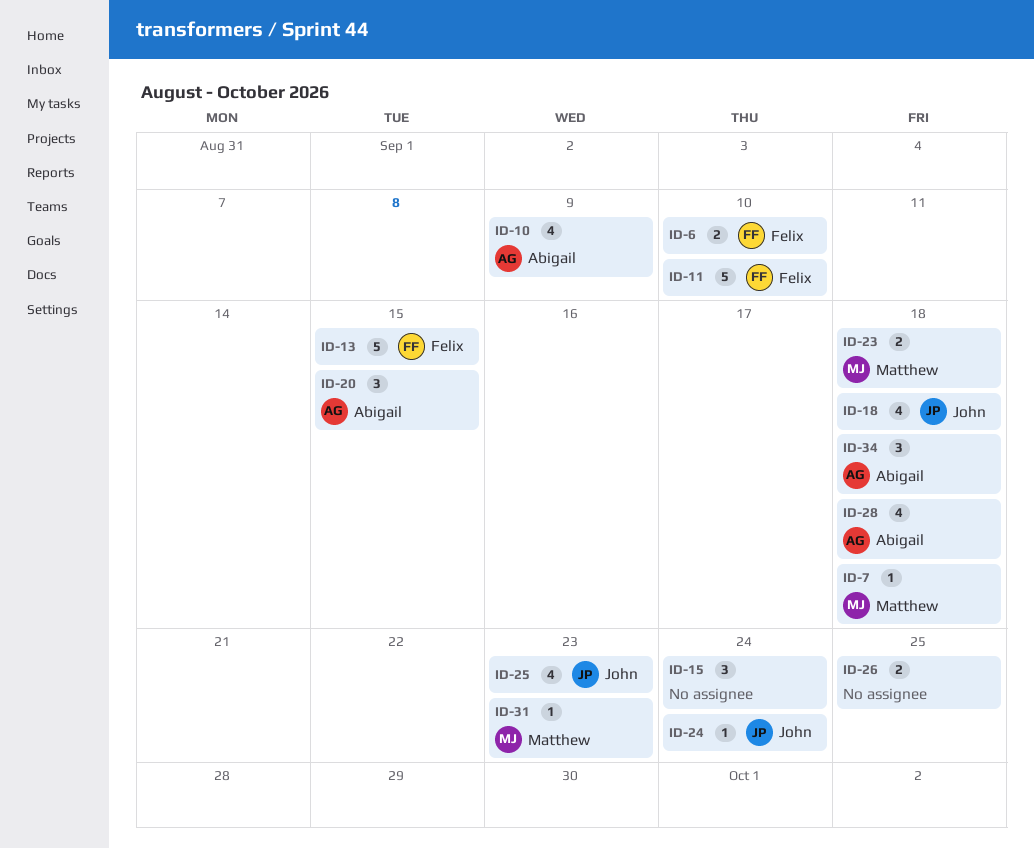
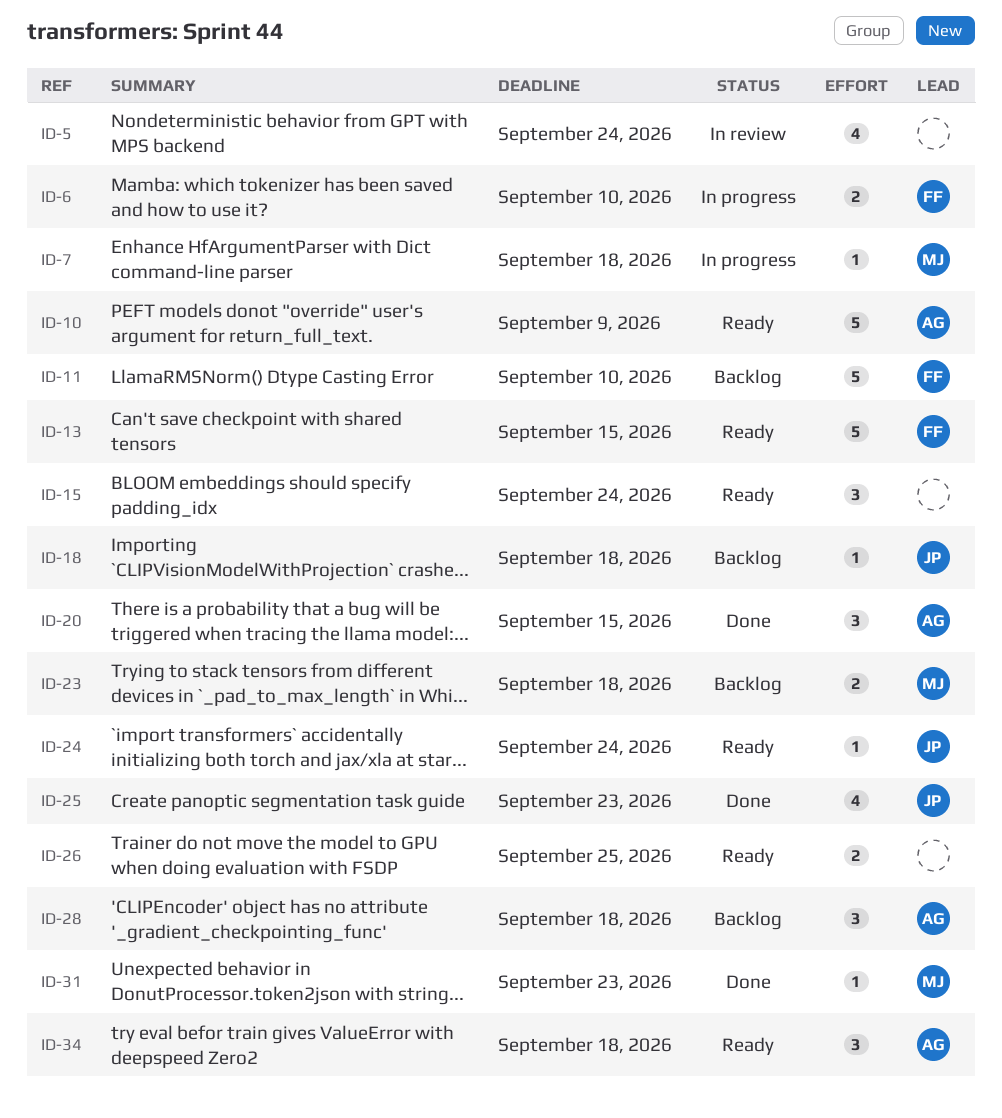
ID-5: none -> present
ID-10, estimate: 4 -> 5
ID-18, estimate: 4 -> 1
ID-28, estimate: 4 -> 3

